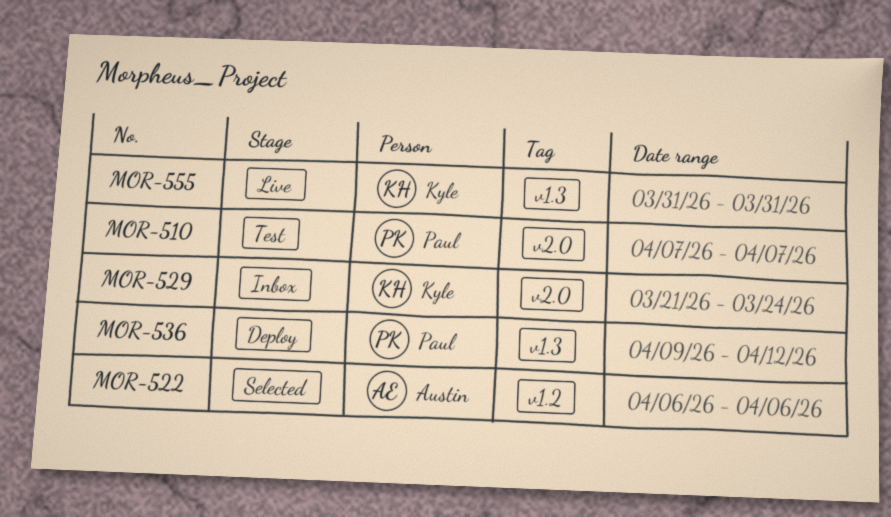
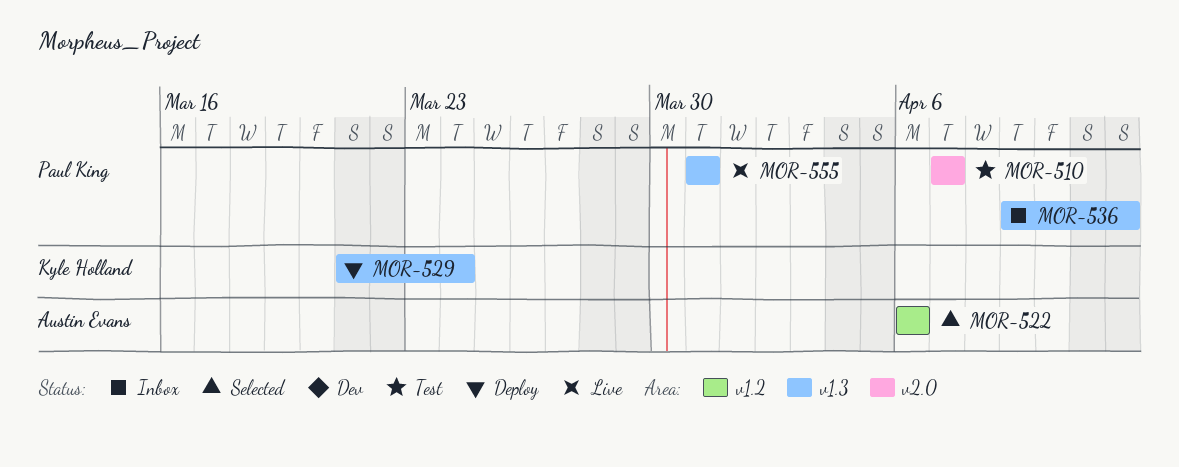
MOR-529, status: Inbox -> Deploy
MOR-529, label: v2.0 -> v1.3
MOR-536, status: Deploy -> Inbox
MOR-555, owner: Kyle Holland -> Paul King

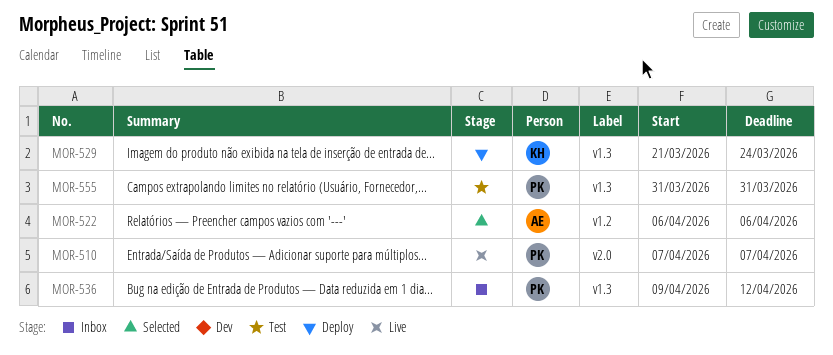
MOR-510, status: Test -> Live
MOR-555, status: Live -> Test

